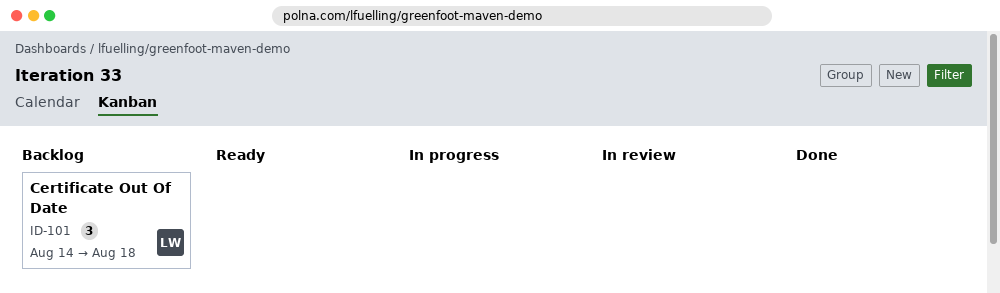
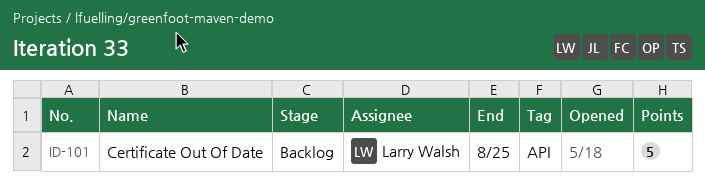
ID-101, estimate: 3 -> 5
ID-101, due: Aug 18 -> Aug 25

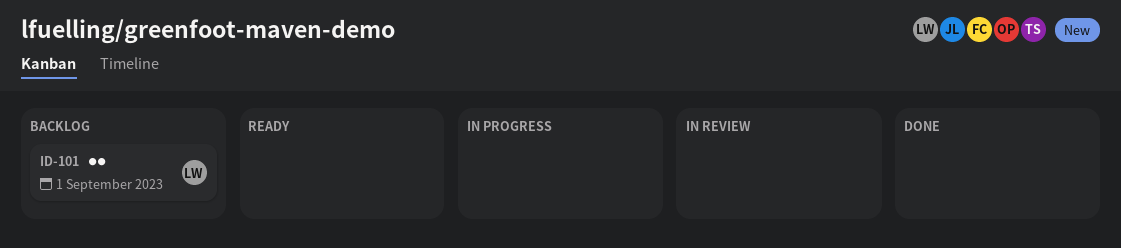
ID-101, estimate: 5 -> 2
ID-101, due: Aug 25 -> Sep 1

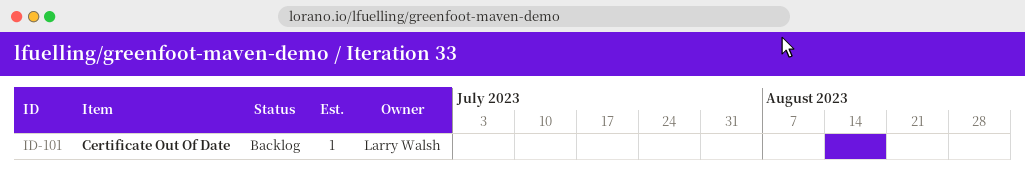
ID-101, estimate: 2 -> 1
ID-101, due: Sep 1 -> Aug 18

